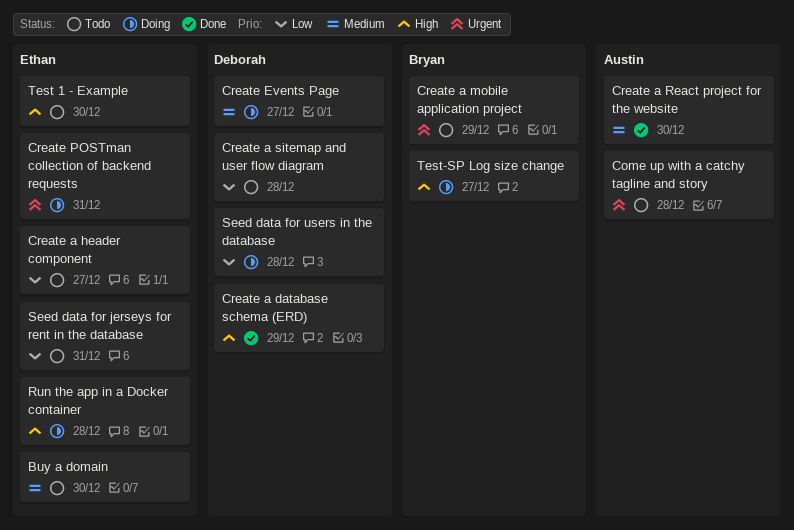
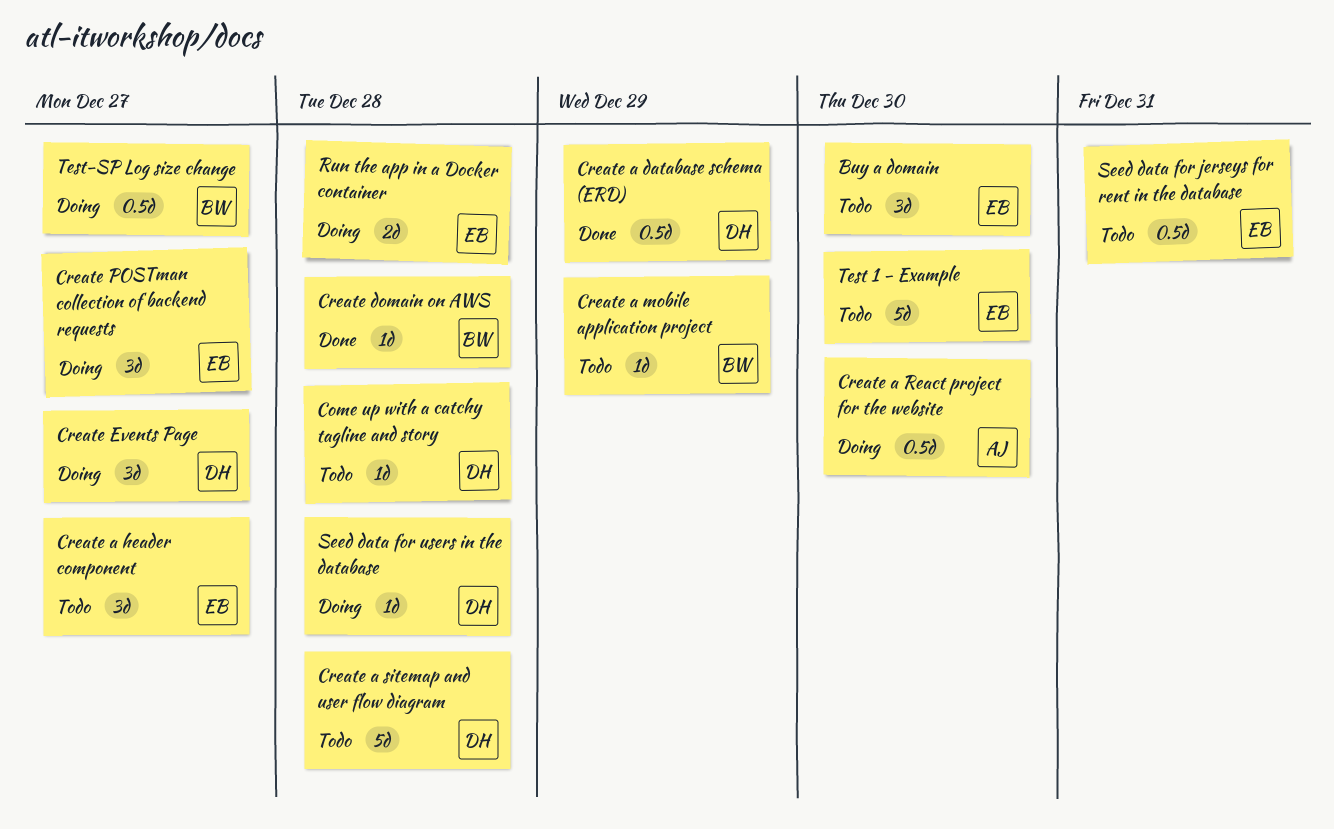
Come up with a catchy tagline and story, owner: Austin -> Deborah
Create a React project for the website, status: Done -> Doing
Create domain on AWS: none -> present
Create POSTman collection of backend requests, due: Dec 31 -> Dec 27

